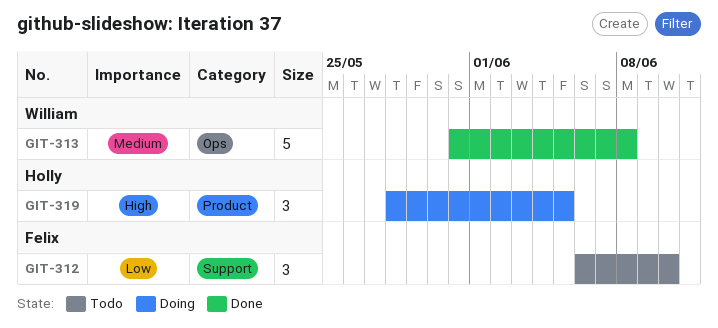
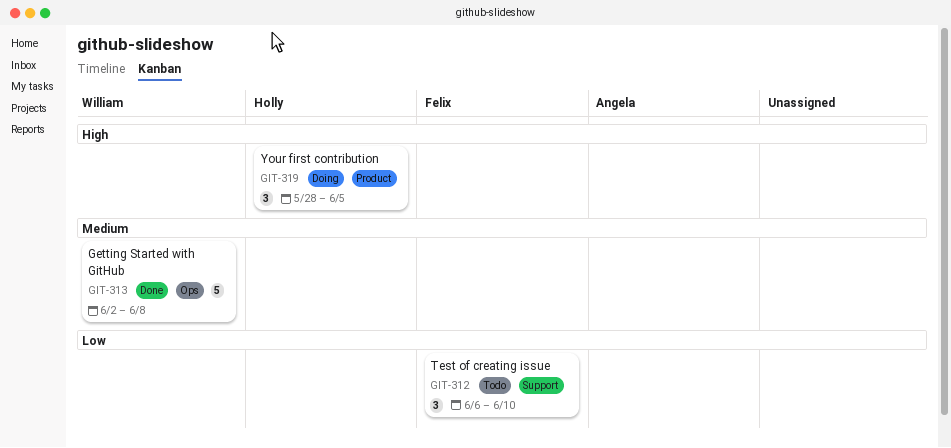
GIT-313, start: May 31 -> Jun 2

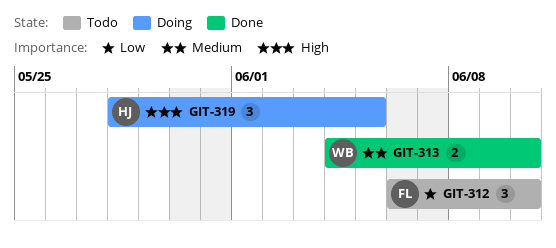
GIT-313, estimate: 5 -> 2
GIT-313, start: Jun 2 -> Jun 4
GIT-313, due: Jun 8 -> Jun 10

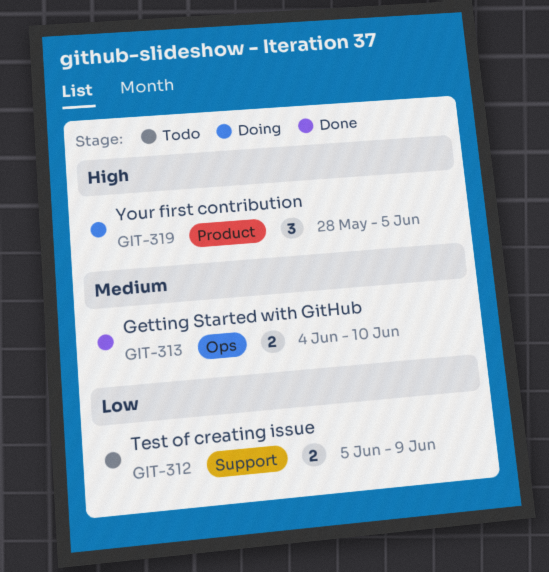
GIT-312, estimate: 3 -> 2
GIT-312, start: Jun 6 -> Jun 5
GIT-312, due: Jun 10 -> Jun 9

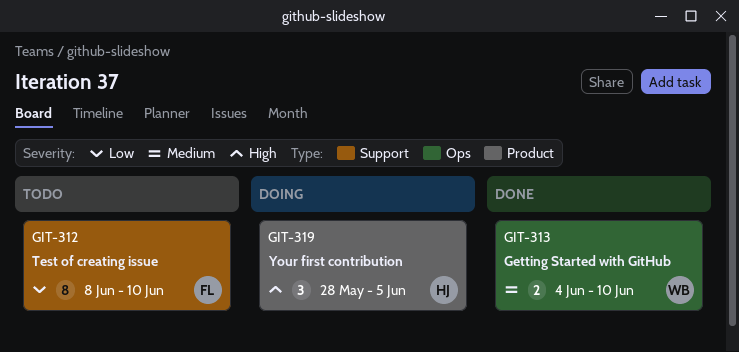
GIT-312, estimate: 2 -> 8
GIT-312, start: Jun 5 -> Jun 8
GIT-312, due: Jun 9 -> Jun 10

